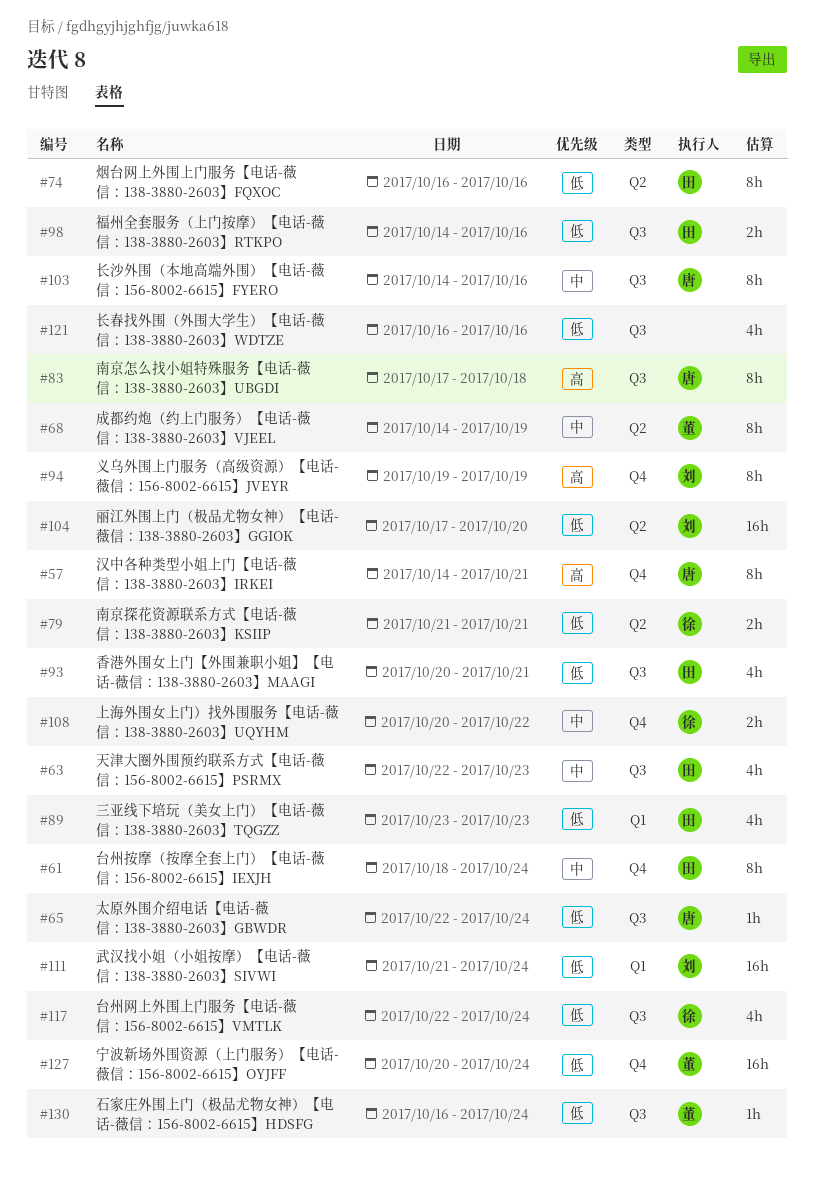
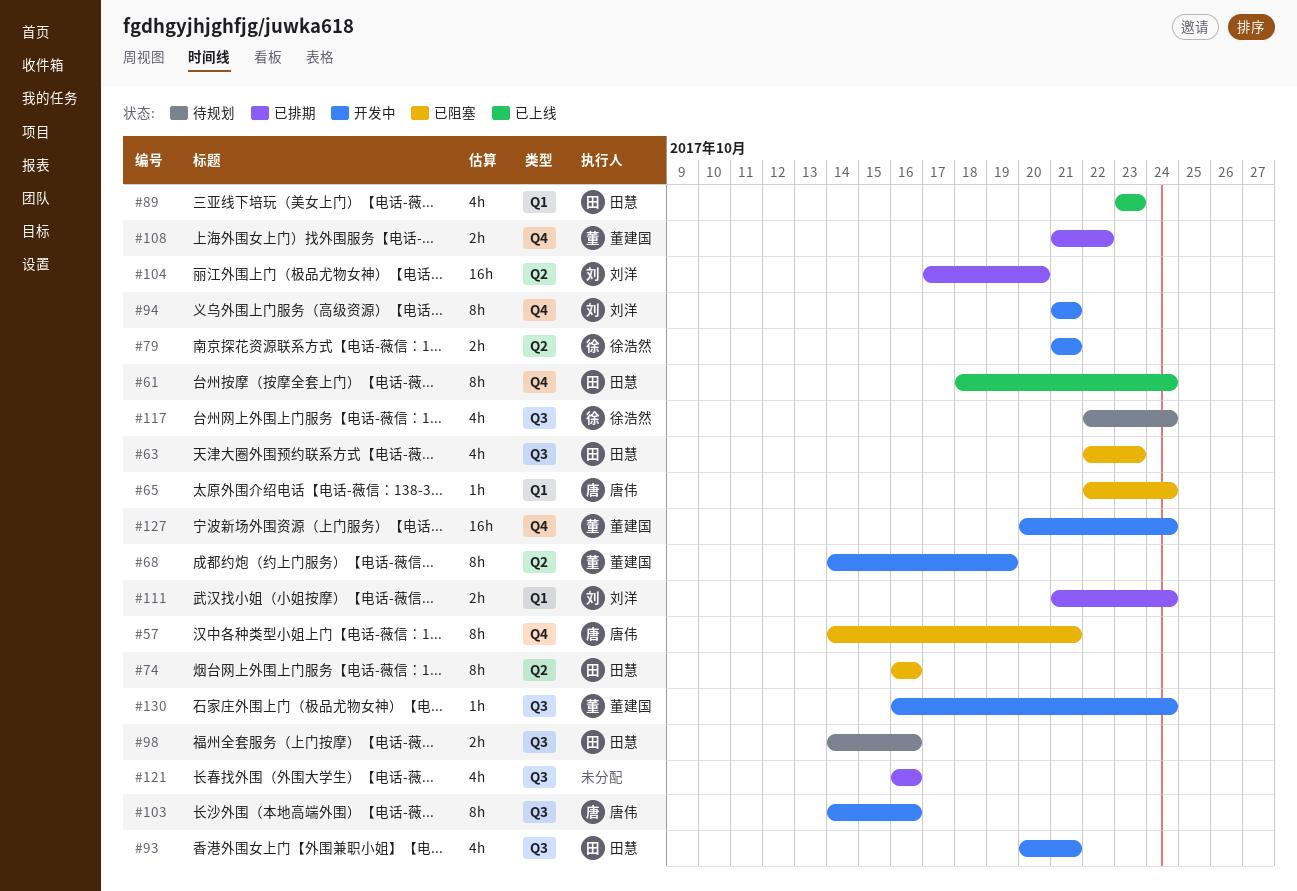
#65, label: Q3 -> Q1
#83: present -> none
#94, start: Oct 19 -> Oct 21
#94, due: Oct 19 -> Oct 21
#108, owner: 徐浩然 -> 董建国
#108, start: Oct 20 -> Oct 21
#111, estimate: 16h -> 2h

